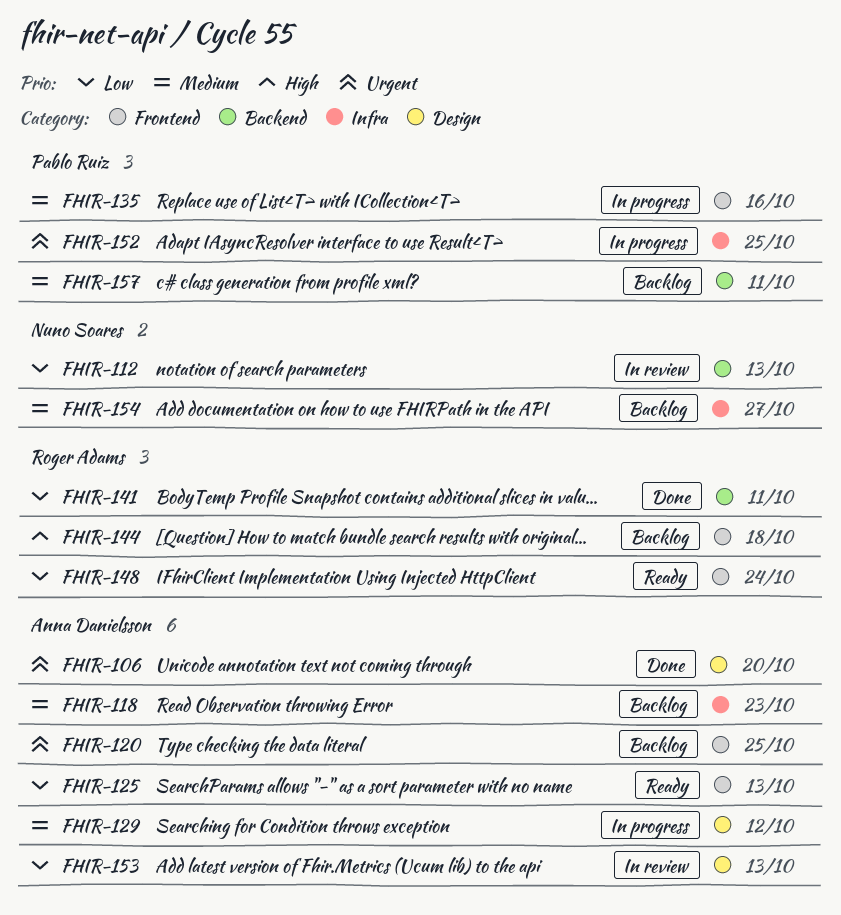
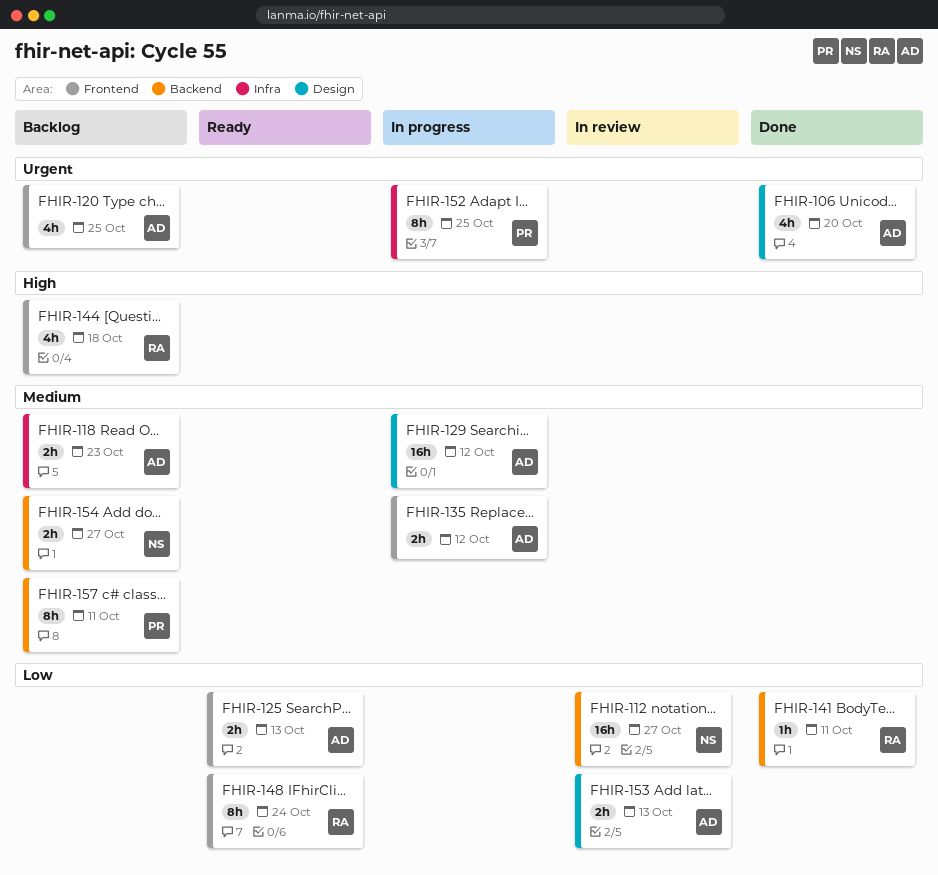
FHIR-112, due: Oct 13 -> Oct 27
FHIR-135, owner: Pablo Ruiz -> Anna Danielsson
FHIR-135, due: Oct 16 -> Oct 12
FHIR-154, label: Infra -> Backend

